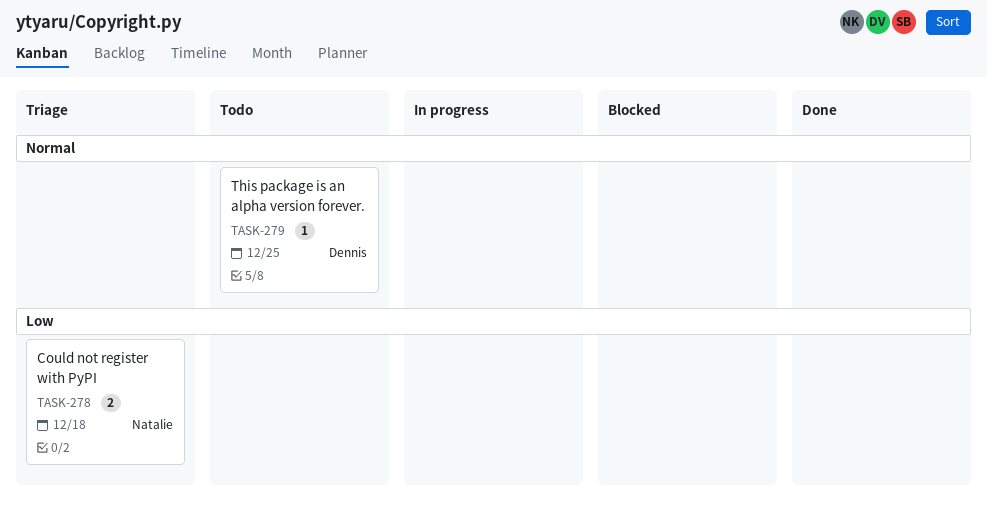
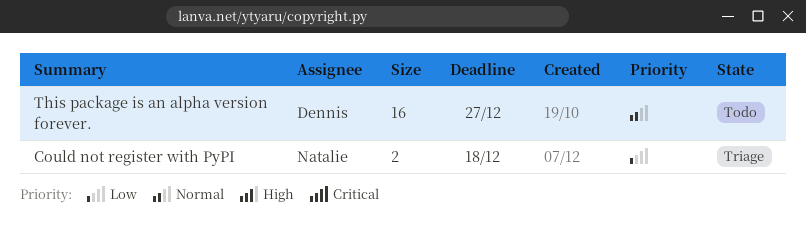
This package is an alpha version forever., estimate: 1 -> 16
This package is an alpha version forever., due: Dec 25 -> Dec 27

